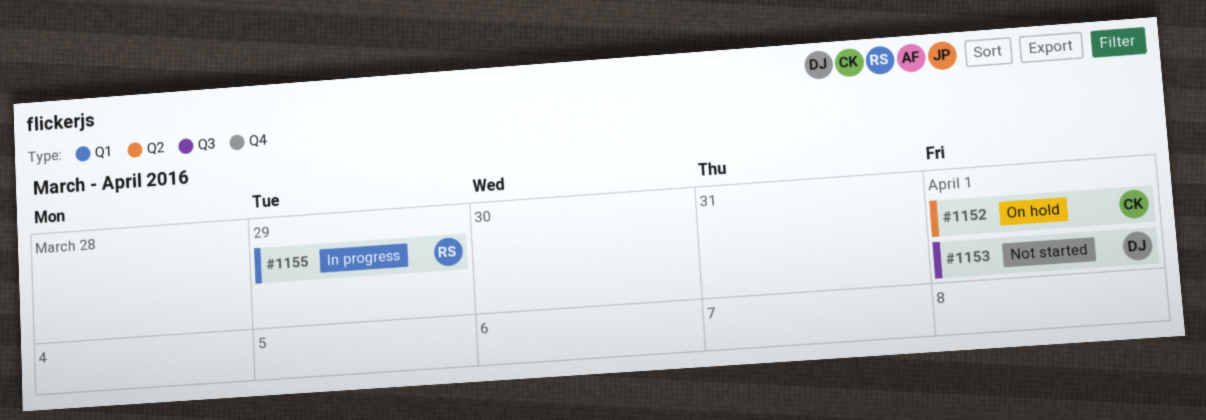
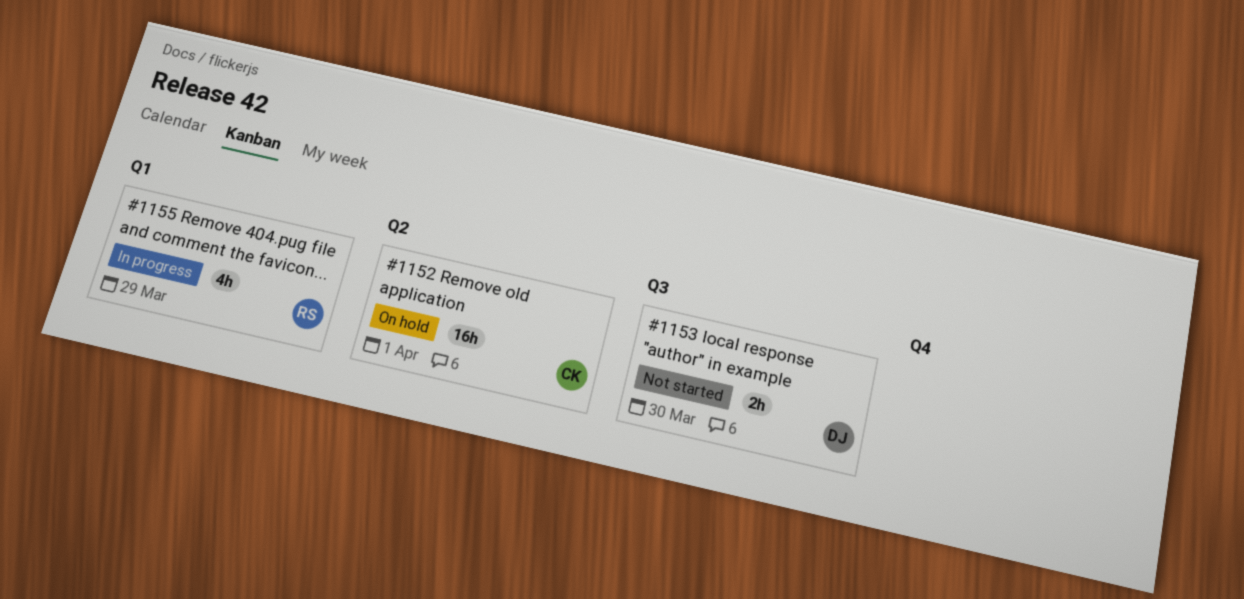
#1153, due: Apr 1 -> Mar 30

